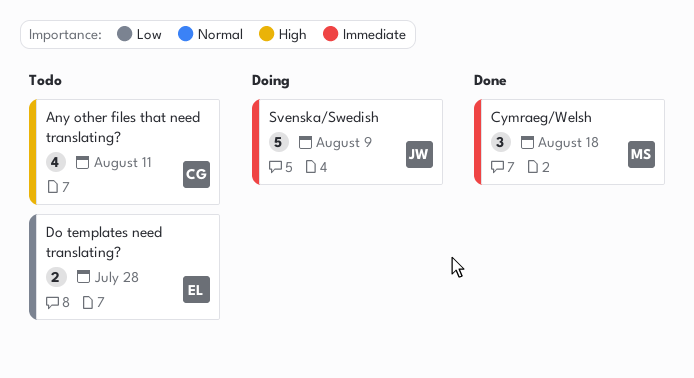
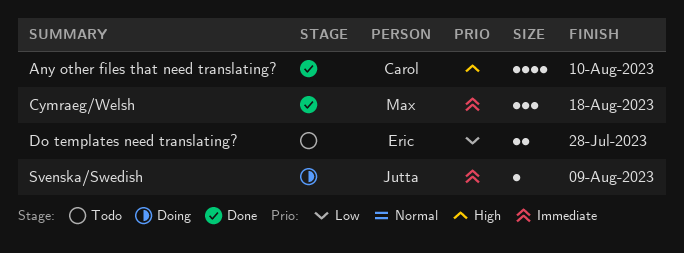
Any other files that need translating?, status: Todo -> Done
Any other files that need translating?, due: Aug 11 -> Aug 10
Svenska/Swedish, estimate: 5 -> 1

